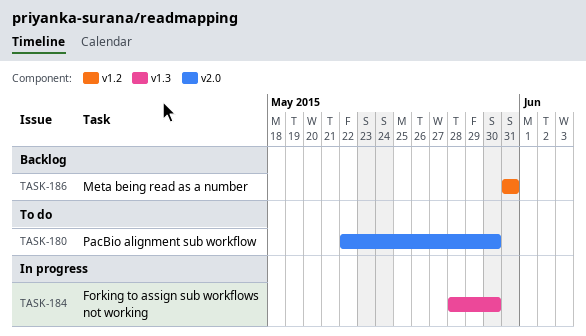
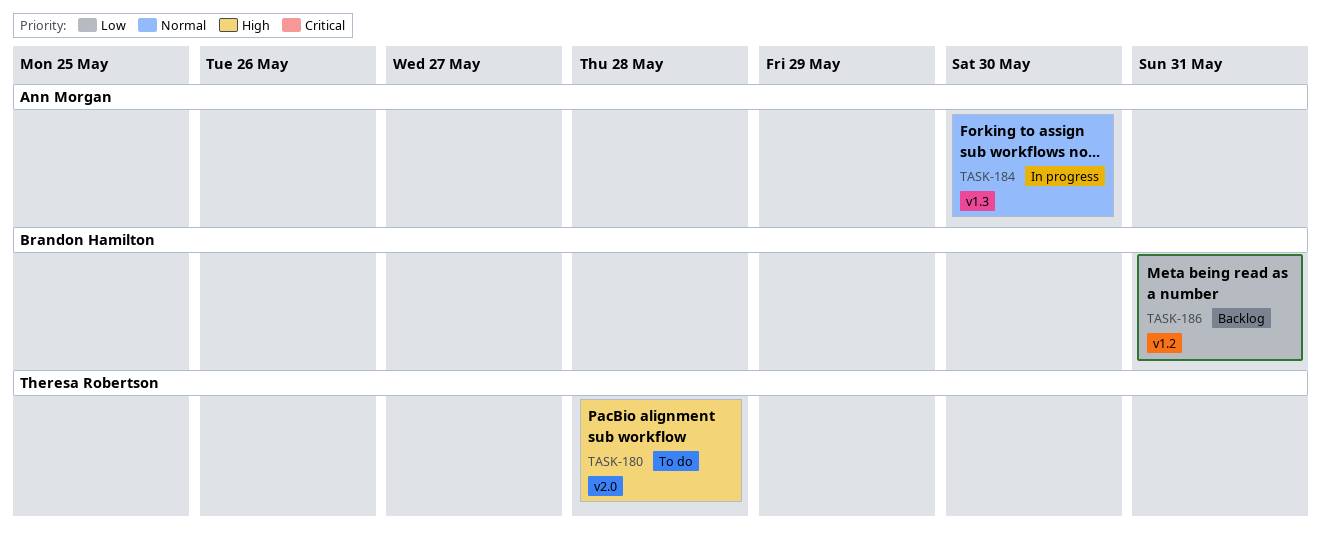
TASK-180, due: May 30 -> May 28

